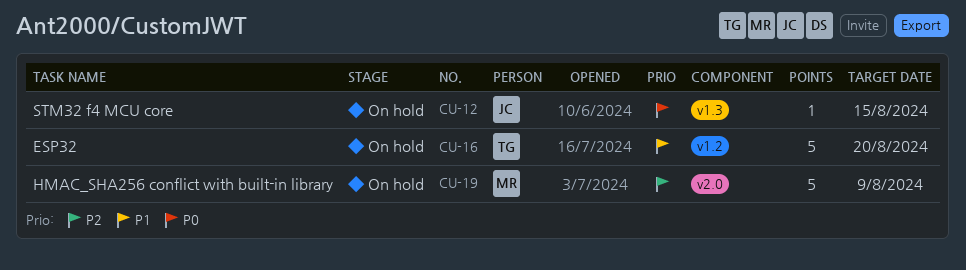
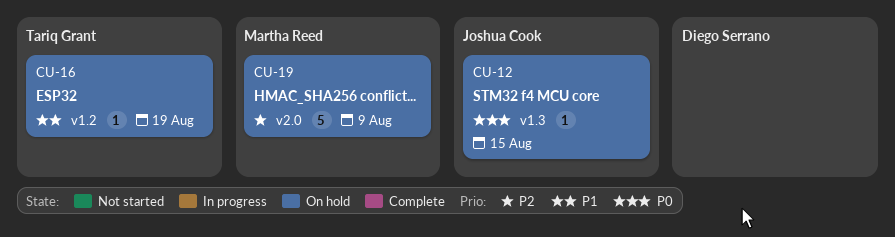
CU-16, estimate: 5 -> 1
CU-16, due: Aug 20 -> Aug 19

